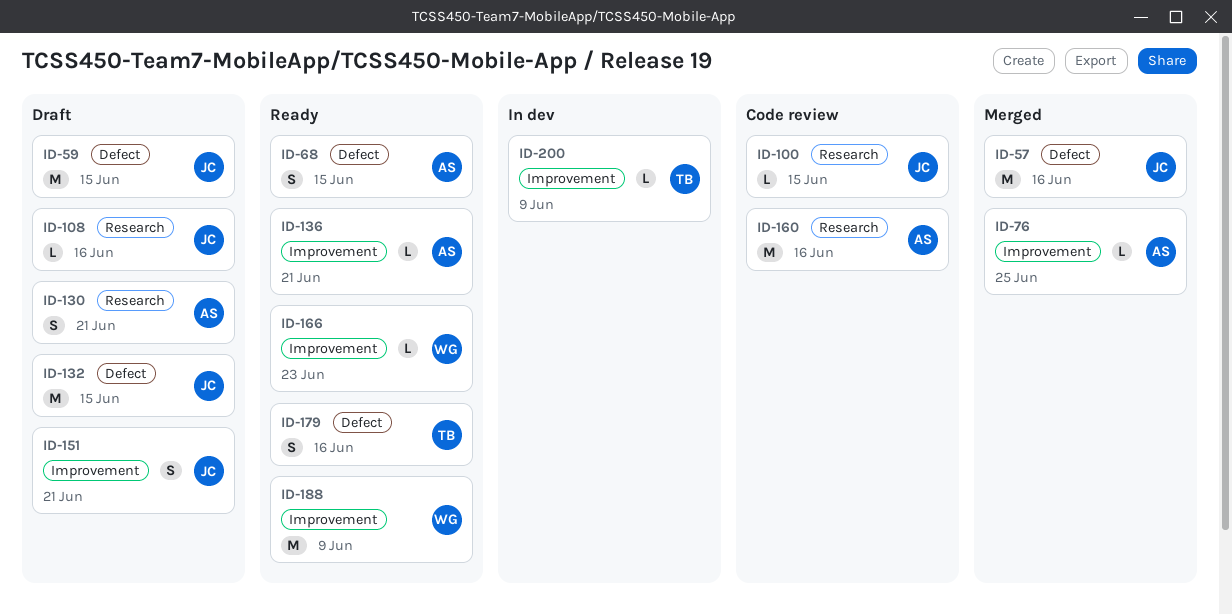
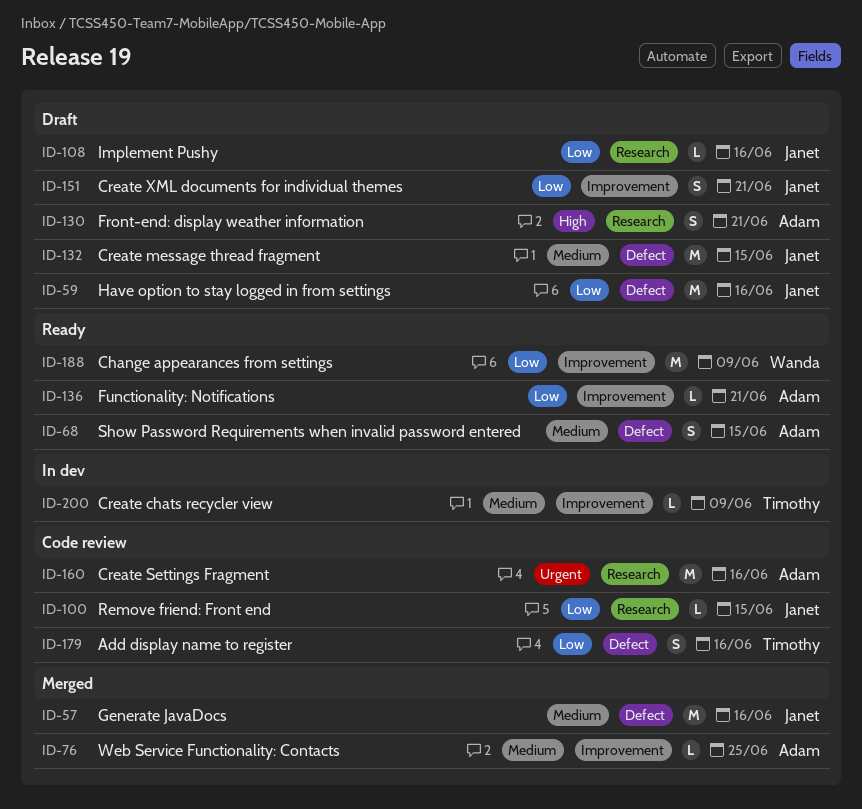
ID-59, due: Jun 15 -> Jun 16
ID-166: present -> none
ID-179, status: Ready -> Code review

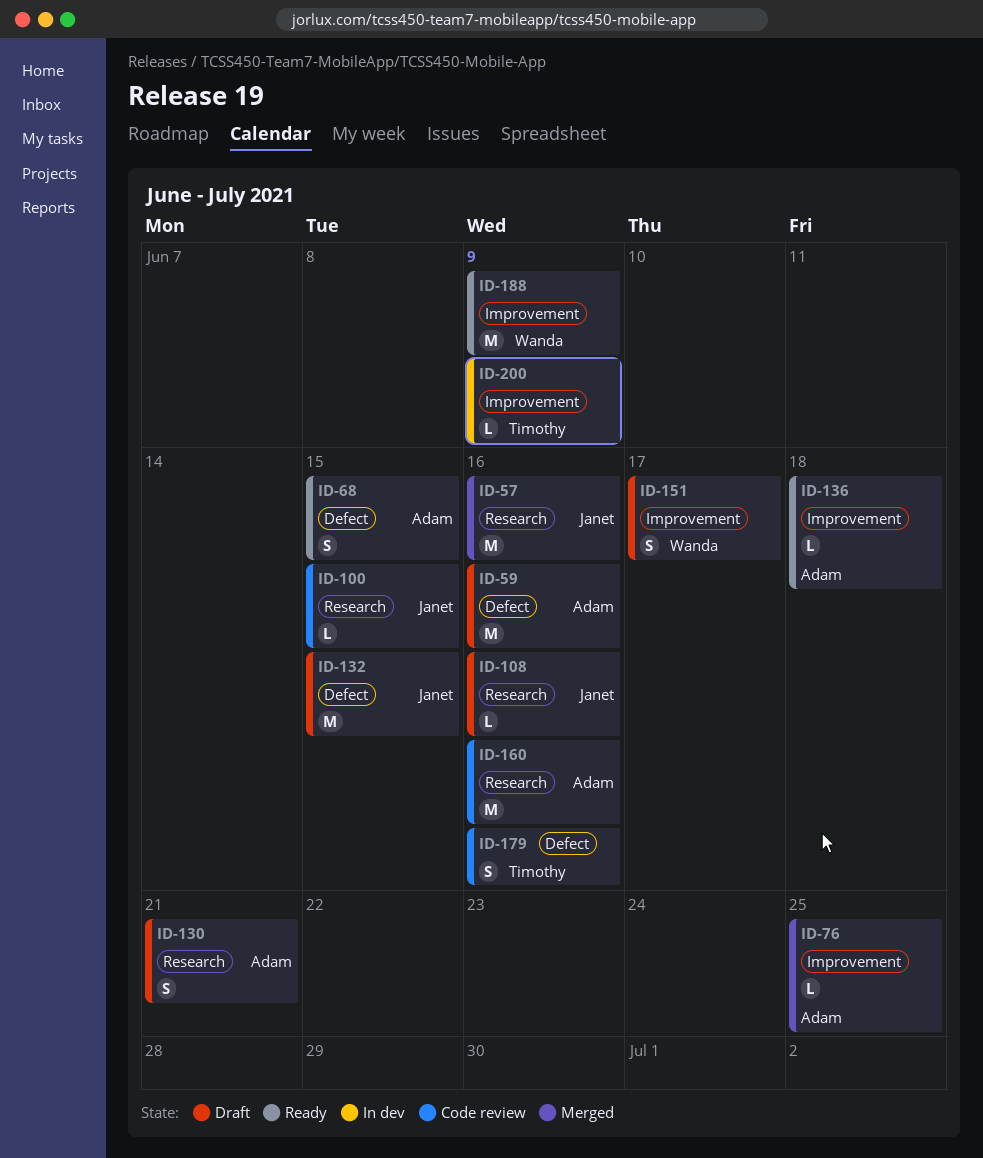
ID-57, label: Defect -> Research
ID-59, owner: Janet -> Adam
ID-136, due: Jun 21 -> Jun 18
ID-151, owner: Janet -> Wanda
ID-151, due: Jun 21 -> Jun 17

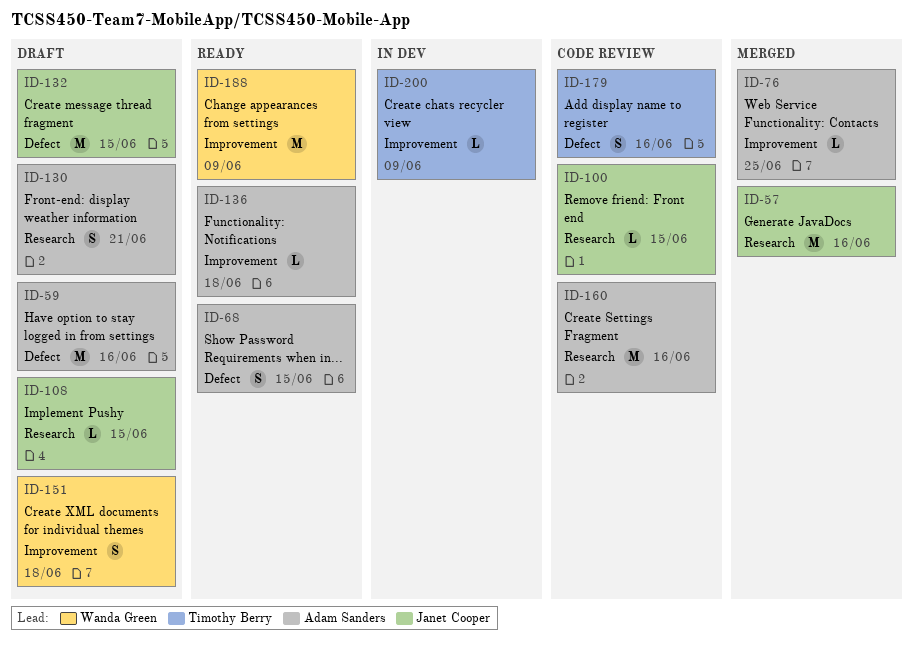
ID-108, due: Jun 16 -> Jun 15
ID-151, due: Jun 17 -> Jun 18

